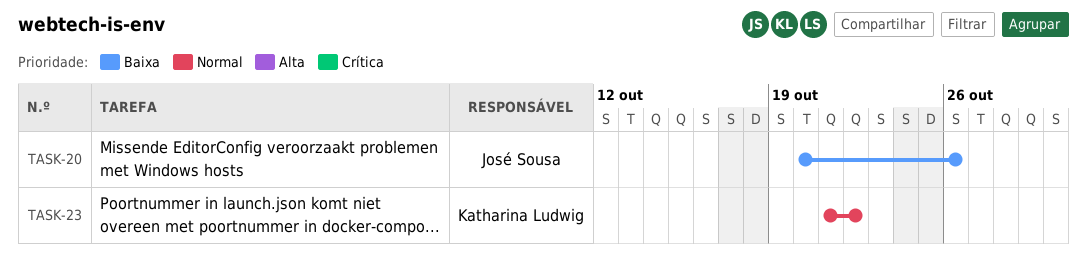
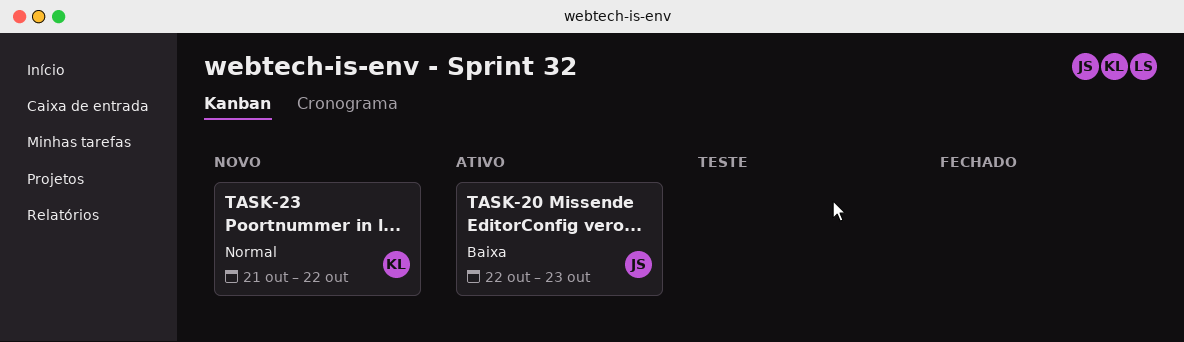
TASK-20, start: Oct 20 -> Oct 22
TASK-20, due: Oct 26 -> Oct 23

